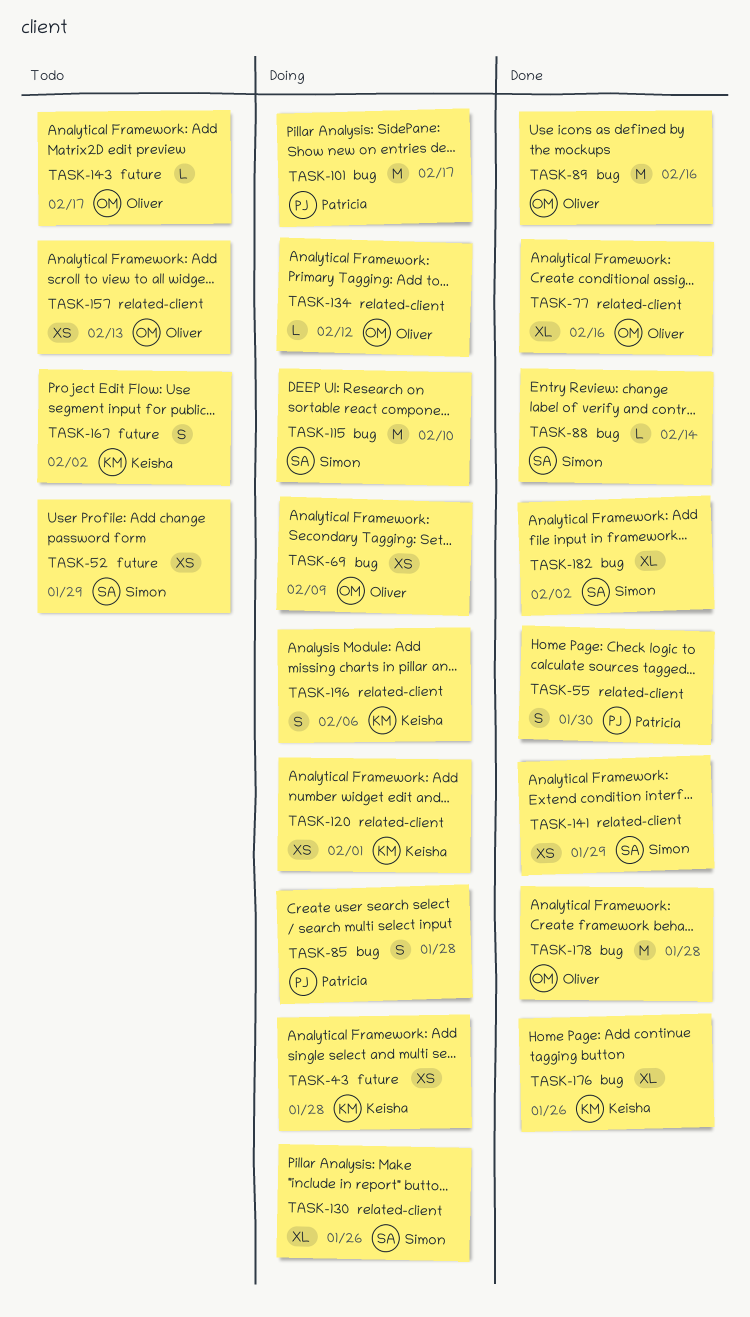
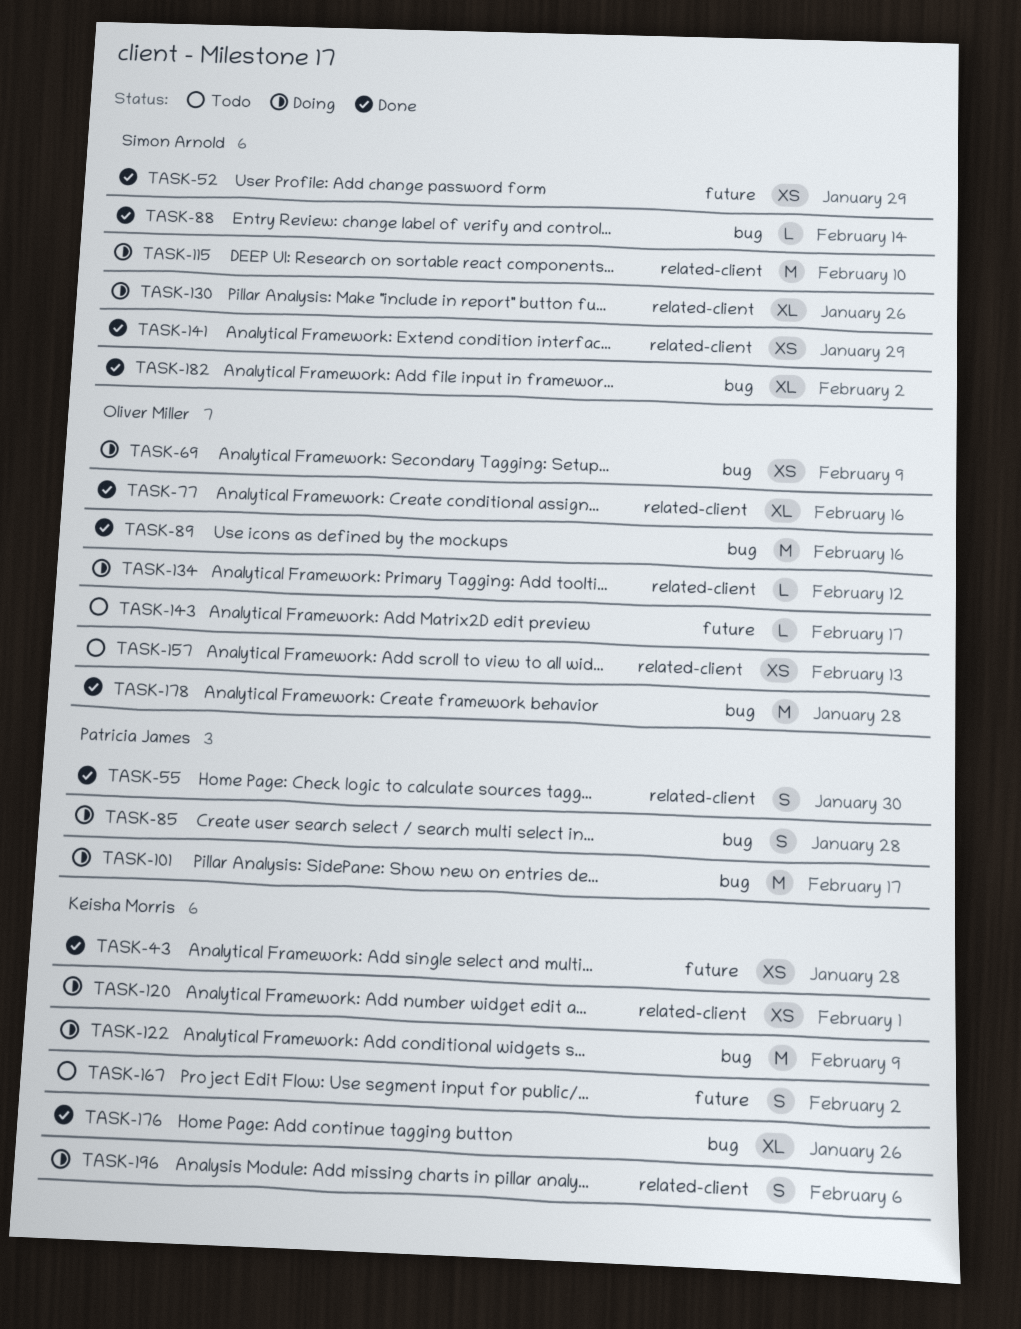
TASK-43, status: Doing -> Done
TASK-52, status: Todo -> Done
TASK-115, label: bug -> related-client
TASK-122: none -> present

